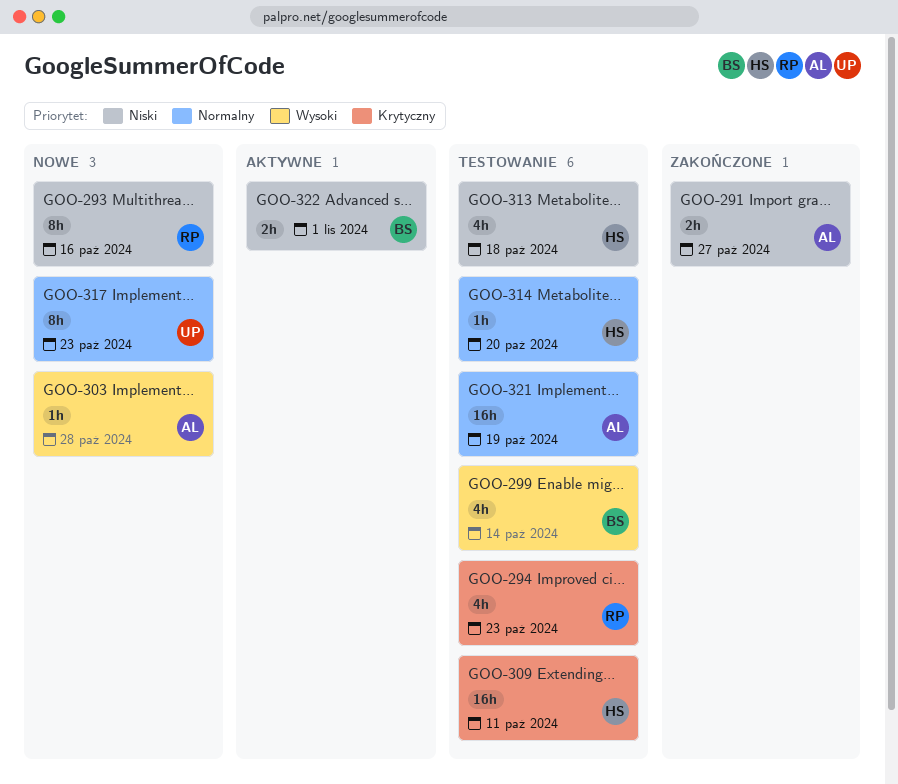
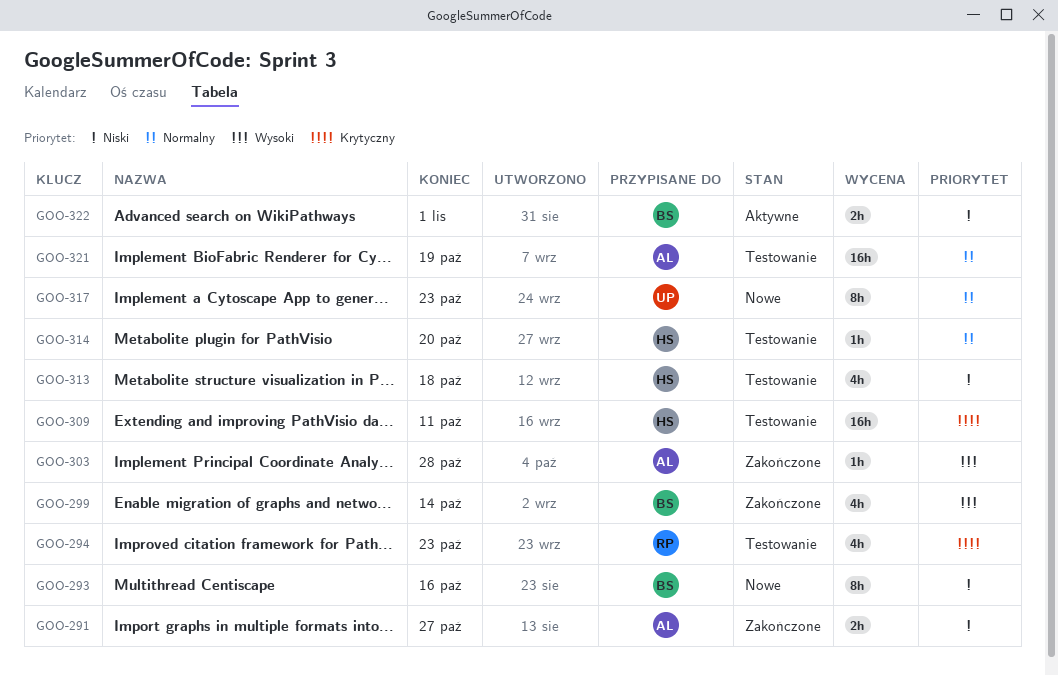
GOO-293, owner: RP -> BS
GOO-299, status: Testowanie -> Zakończone
GOO-303, status: Nowe -> Zakończone

